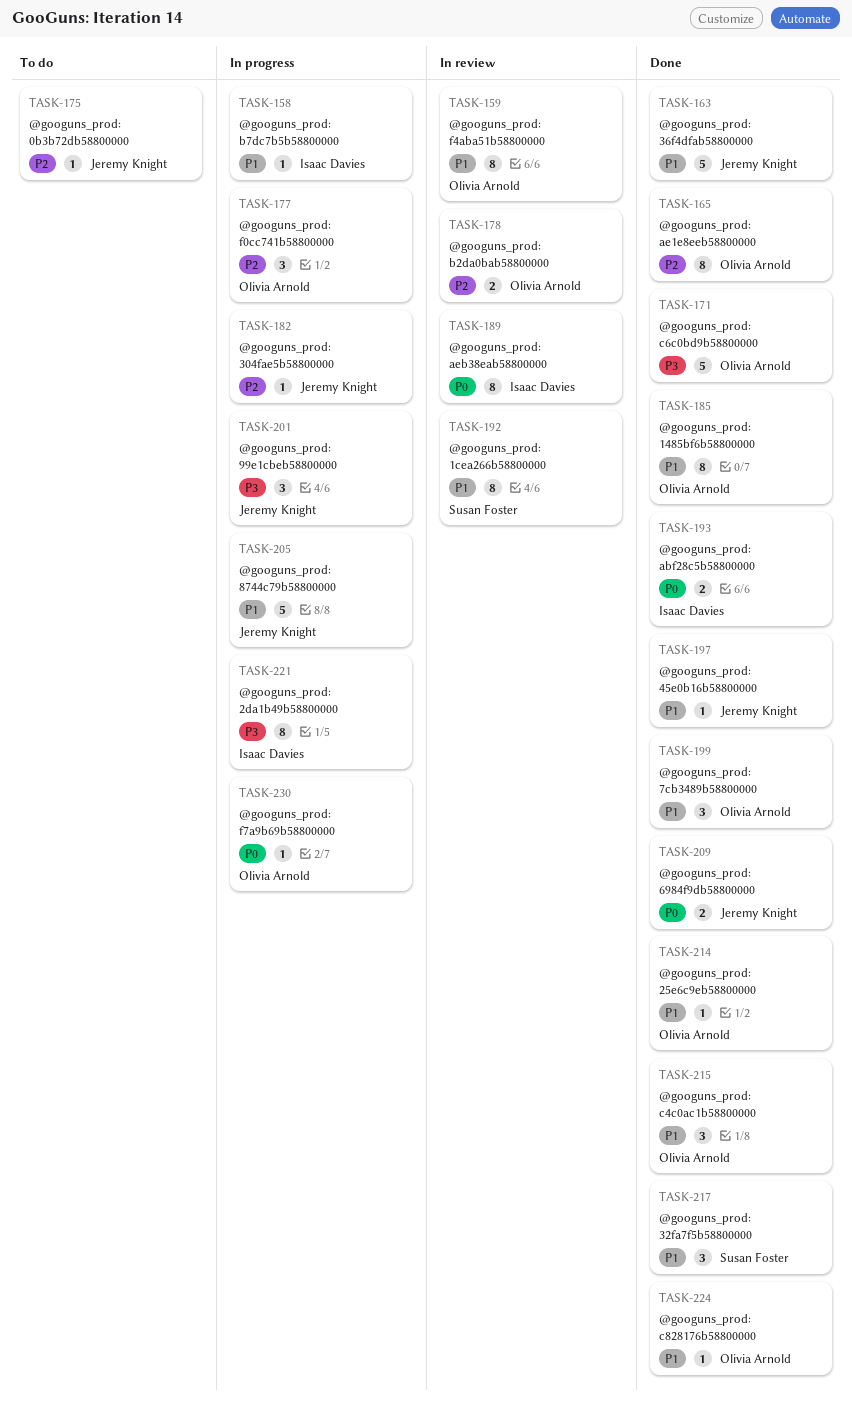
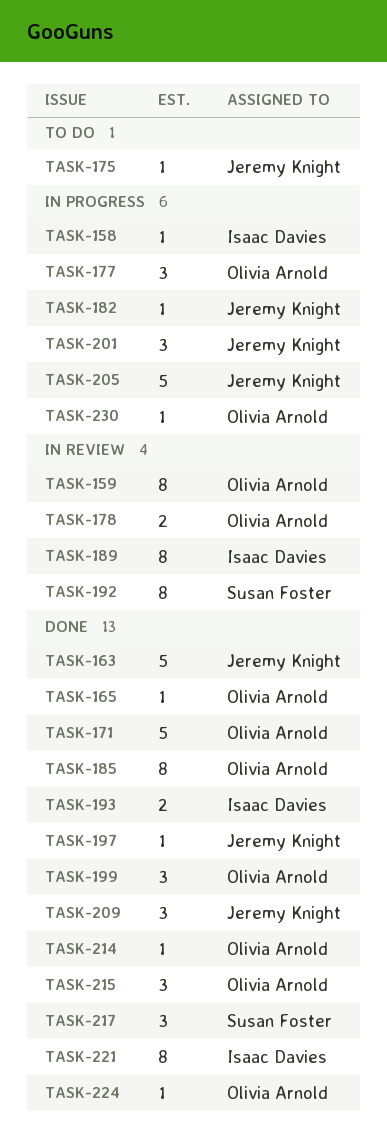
TASK-165, estimate: 8 -> 1
TASK-209, estimate: 2 -> 3
TASK-221, status: In progress -> Done

